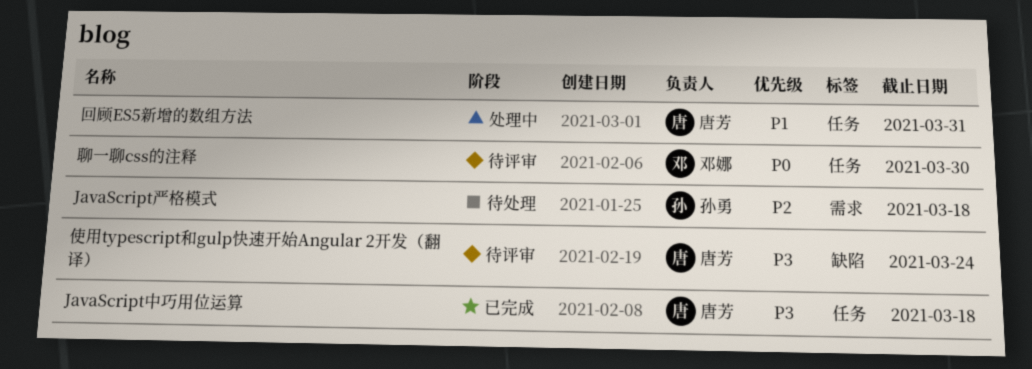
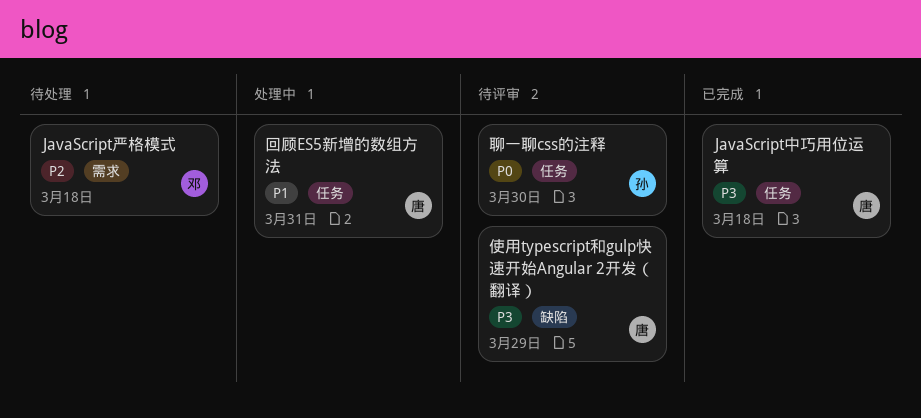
JavaScript严格模式, owner: 孙勇 -> 邓娜
使用typescript和gulp快速开始Angular 2开发（翻译）, due: Mar 24 -> Mar 29
聊一聊css的注释, owner: 邓娜 -> 孙勇

